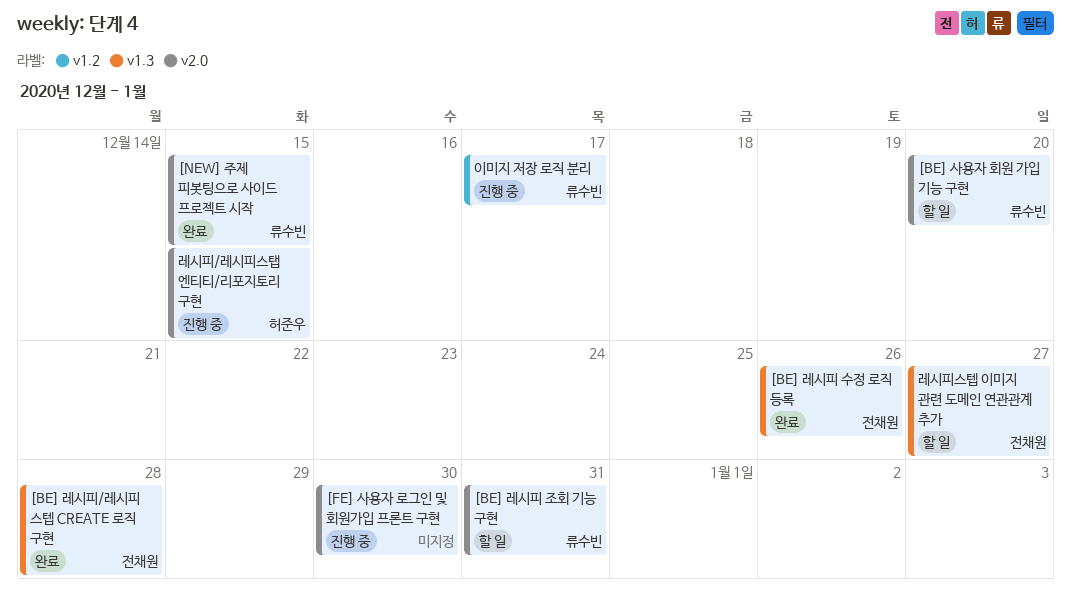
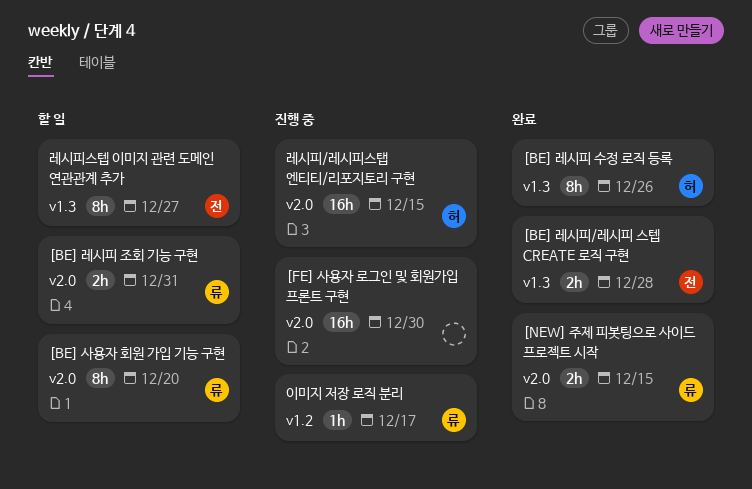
[BE] 레시피 수정 로직 등록, owner: 전채원 -> 허준우

